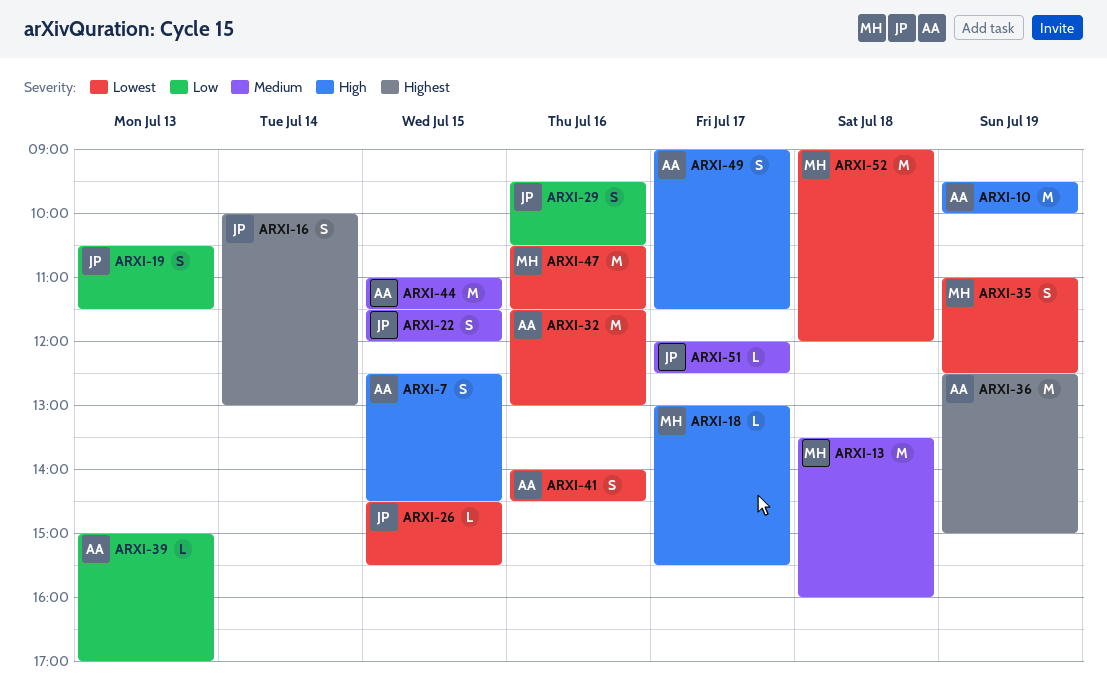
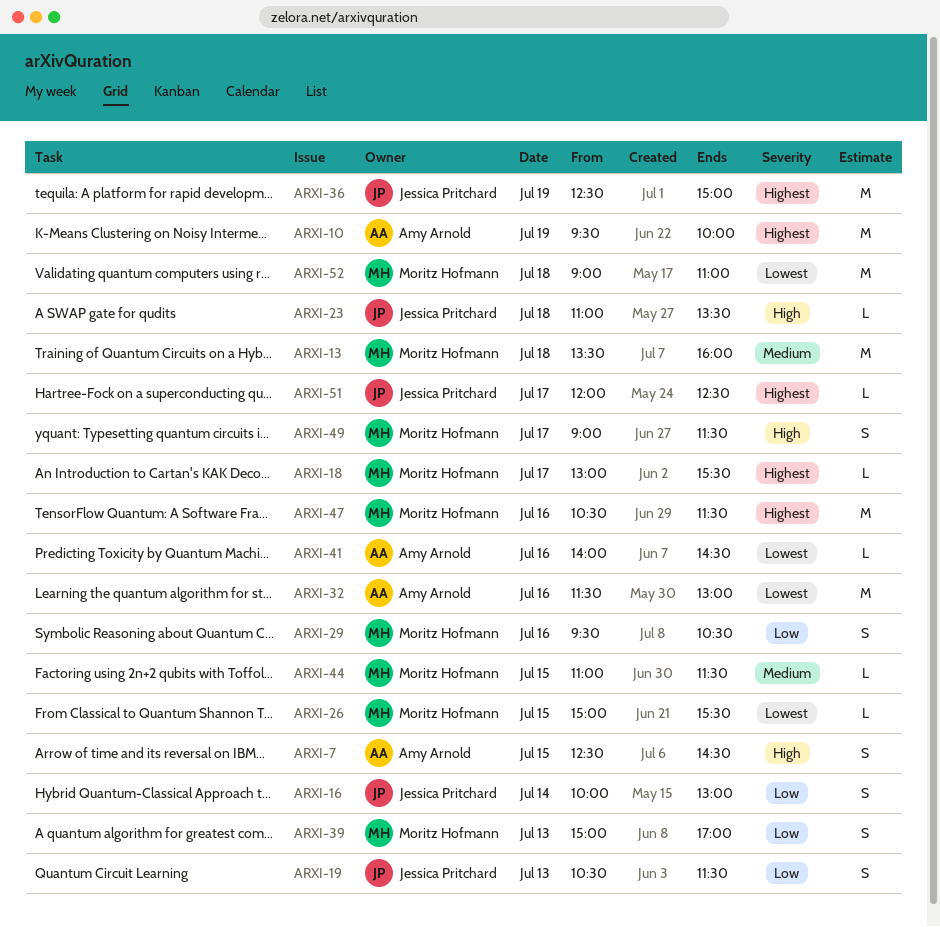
ARXI-10, priority: High -> Highest
ARXI-16, priority: Highest -> Low
ARXI-18, priority: High -> Highest
ARXI-22: present -> none
ARXI-23: none -> present
ARXI-26, owner: Jessica Pritchard -> Moritz Hofmann
ARXI-26, begins: 14:30 -> 15:00
ARXI-29, owner: Jessica Pritchard -> Moritz Hofmann
ARXI-35: present -> none
ARXI-36, owner: Amy Arnold -> Jessica Pritchard
ARXI-39, owner: Amy Arnold -> Moritz Hofmann
ARXI-39, estimate: L -> S
ARXI-41, estimate: S -> L
ARXI-44, owner: Amy Arnold -> Moritz Hofmann
ARXI-44, estimate: M -> L
ARXI-47, priority: Lowest -> Highest
ARXI-49, owner: Amy Arnold -> Moritz Hofmann
ARXI-51, priority: Medium -> Highest
ARXI-52, ends: 12:00 -> 11:00

